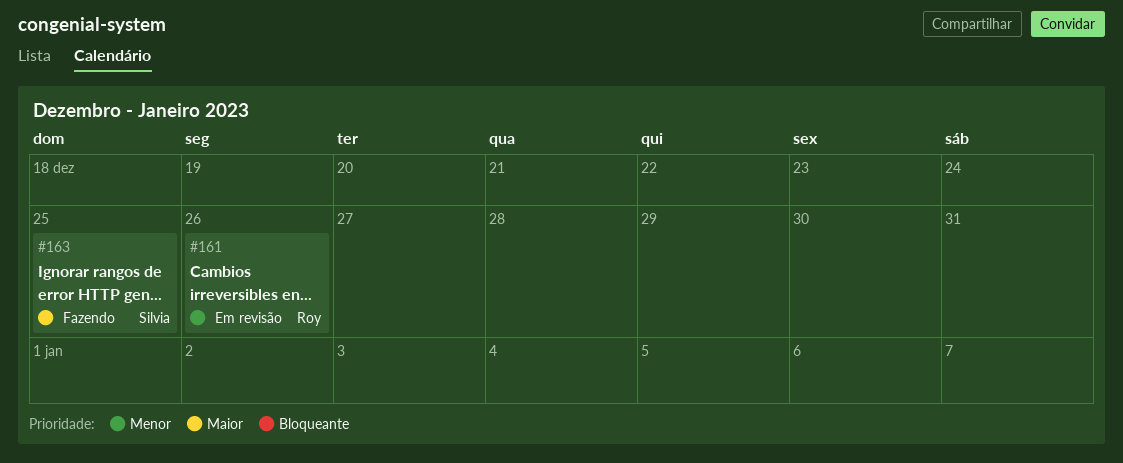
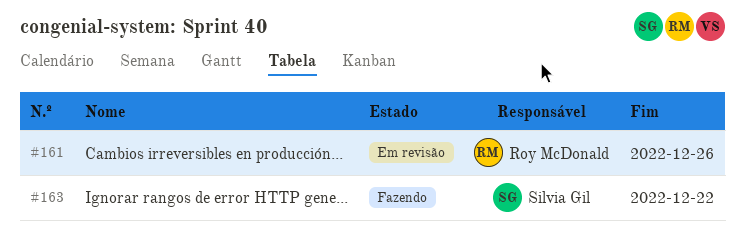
#163, due: Dec 25 -> Dec 22

